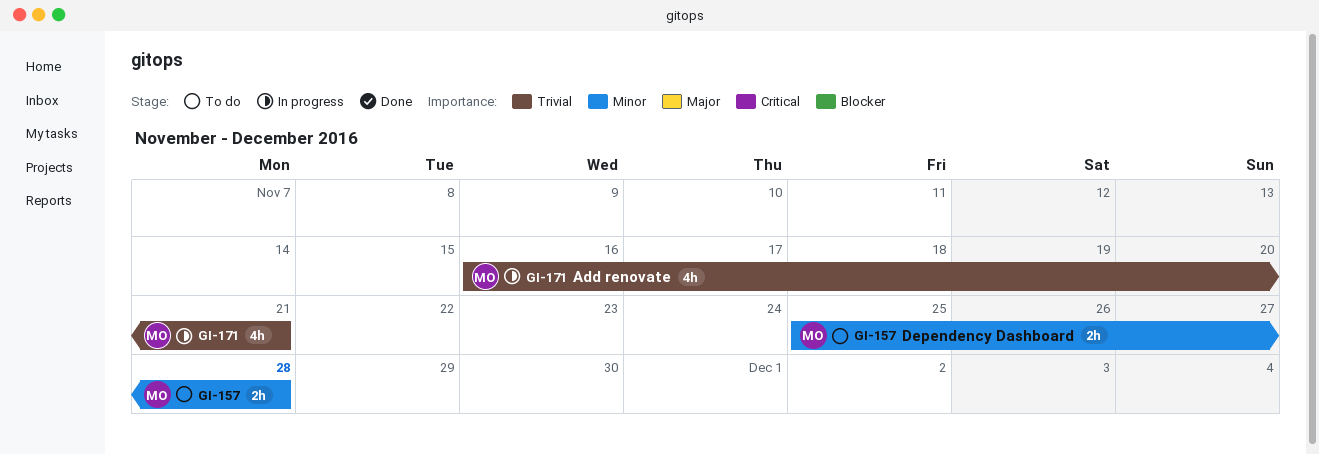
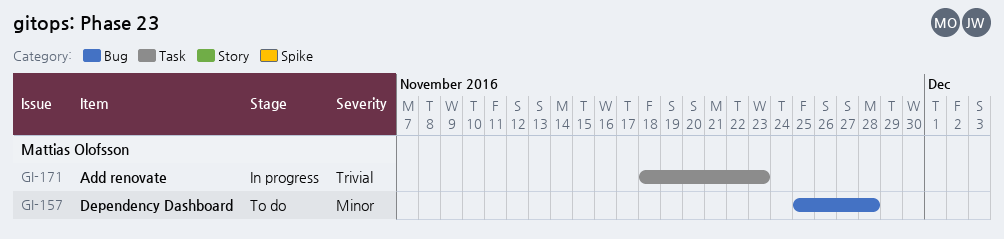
GI-171, start: Nov 16 -> Nov 18
GI-171, due: Nov 21 -> Nov 23

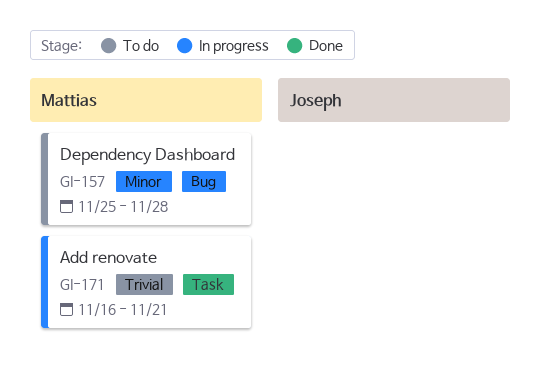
GI-171, start: Nov 18 -> Nov 16
GI-171, due: Nov 23 -> Nov 21

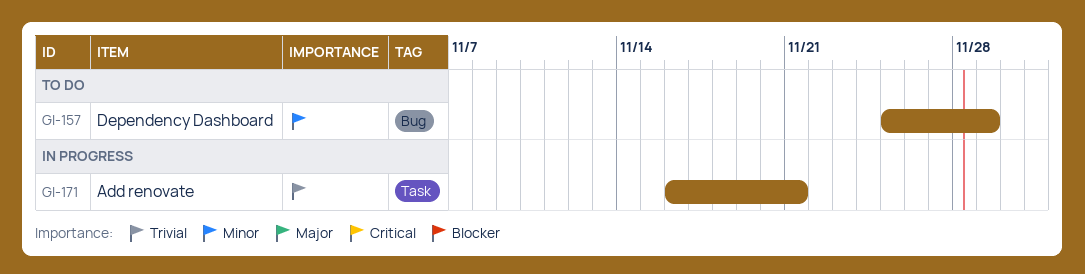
GI-157, due: Nov 28 -> Nov 29

